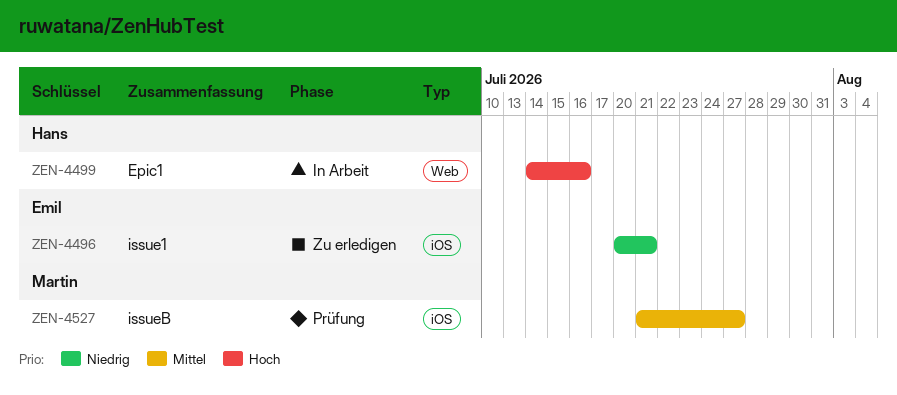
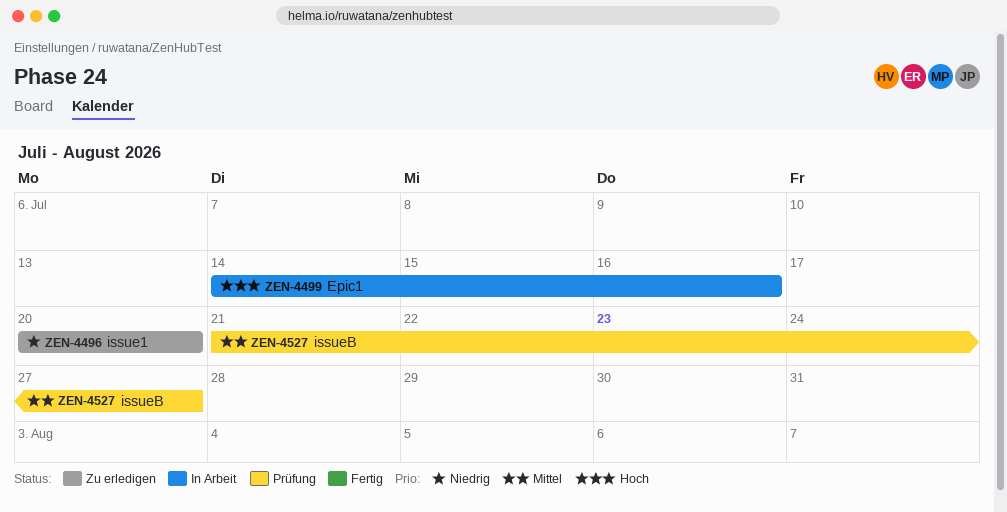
ZEN-4496, due: Jul 21 -> Jul 20

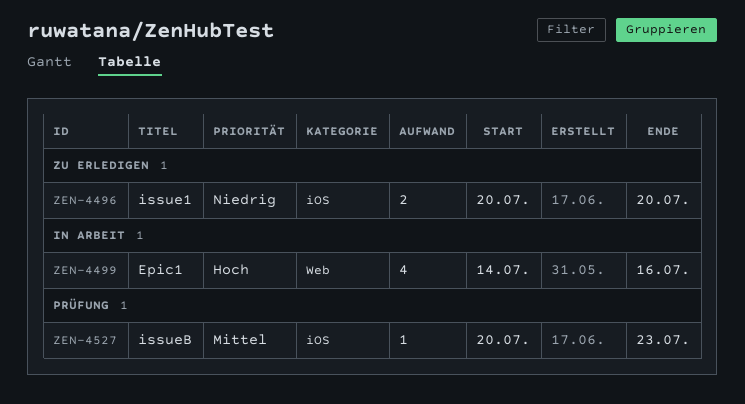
ZEN-4527, start: Jul 21 -> Jul 20
ZEN-4527, due: Jul 27 -> Jul 23

